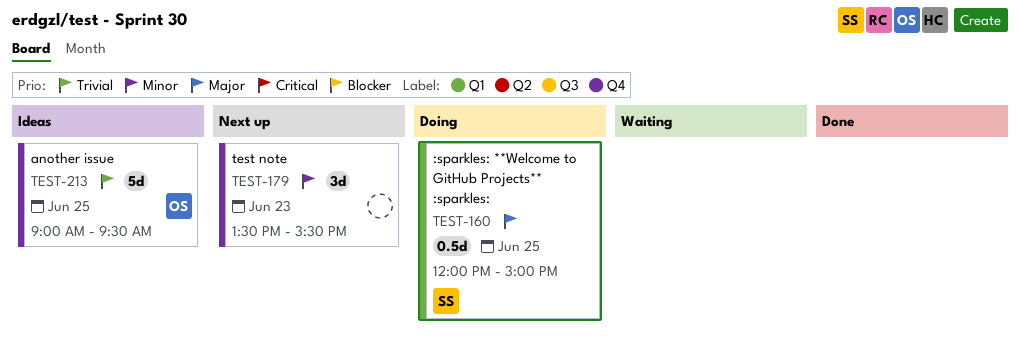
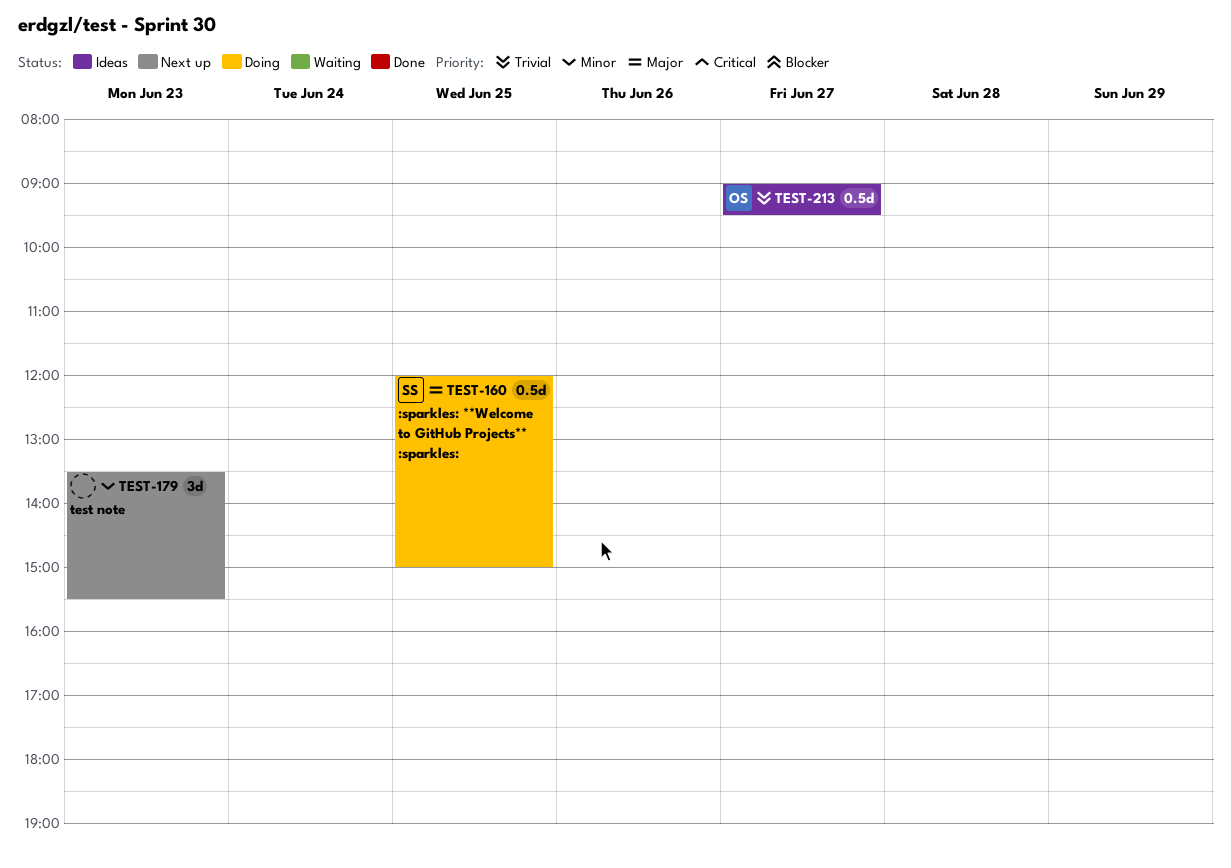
TEST-213, estimate: 5d -> 0.5d
TEST-213, day: Jun 25 -> Jun 27

